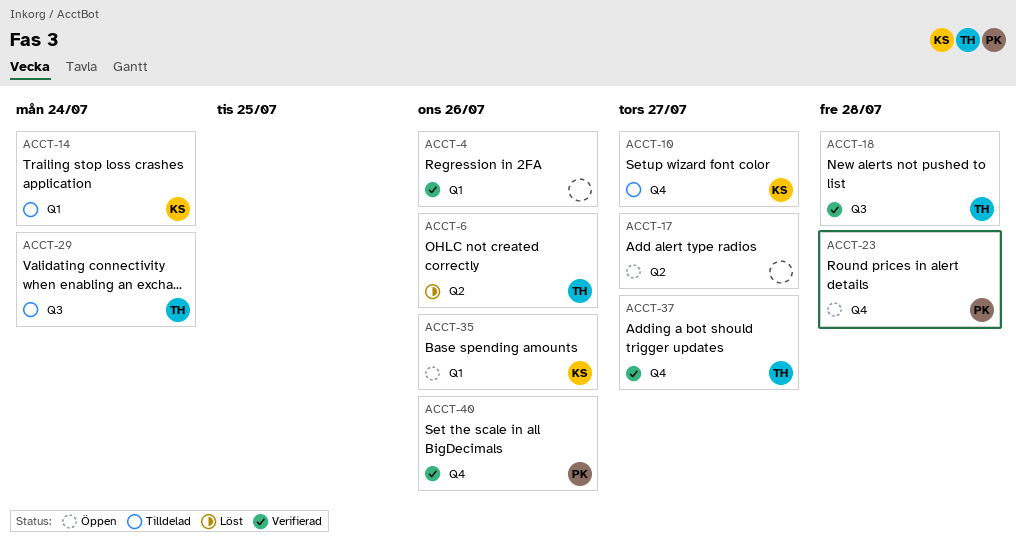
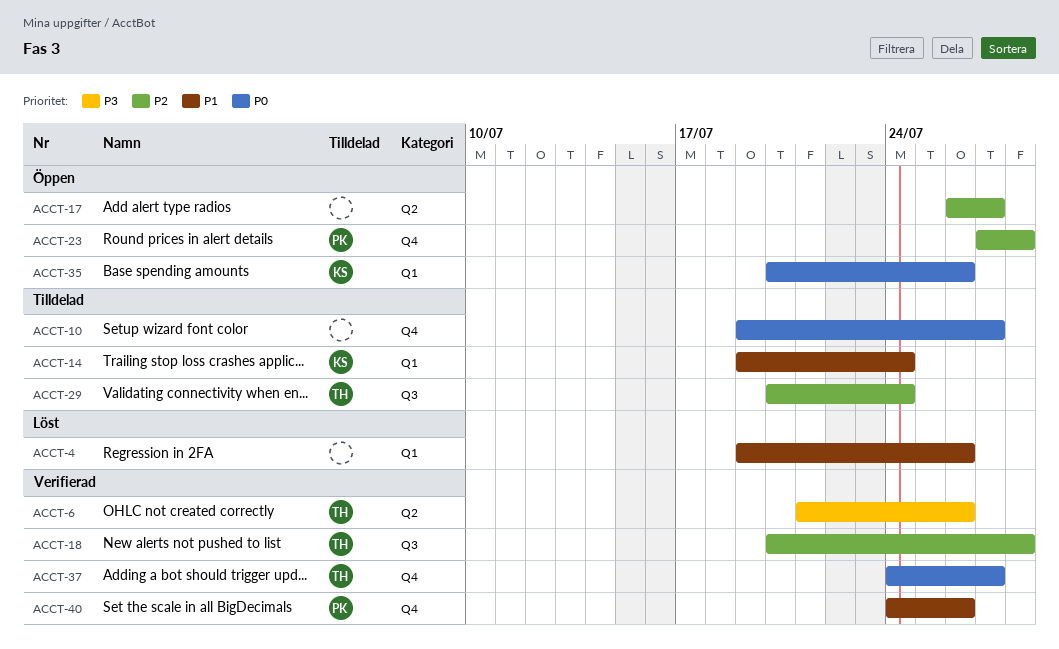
ACCT-4, status: Verifierad -> Löst
ACCT-6, status: Löst -> Verifierad
ACCT-10, owner: KS -> none

